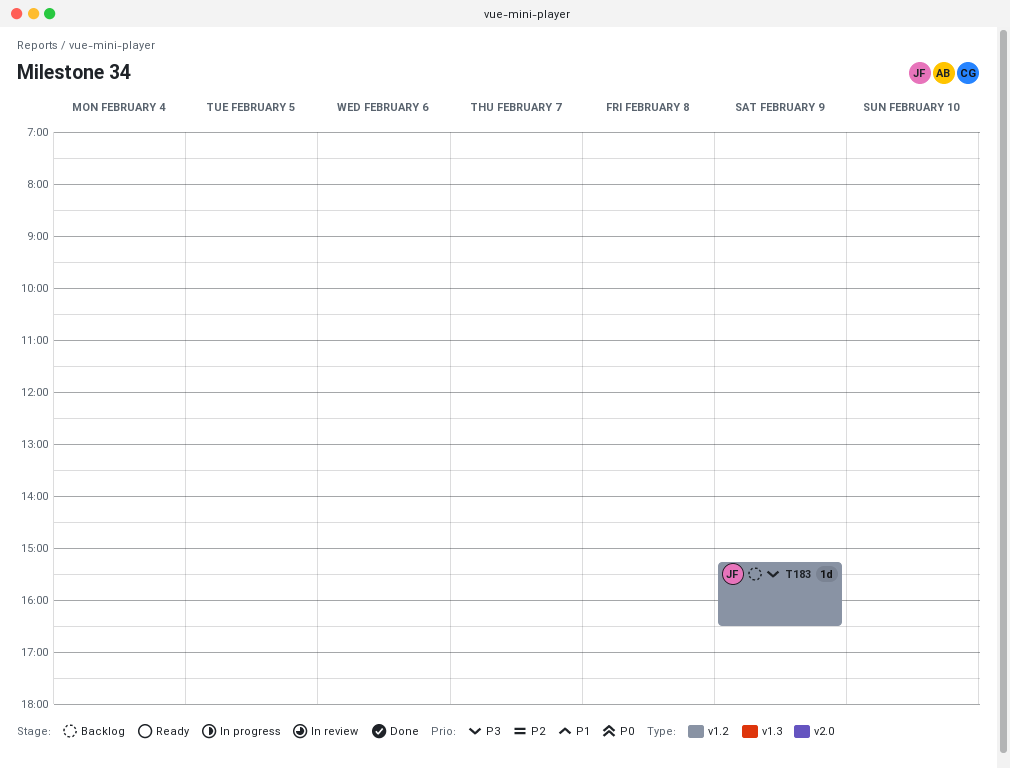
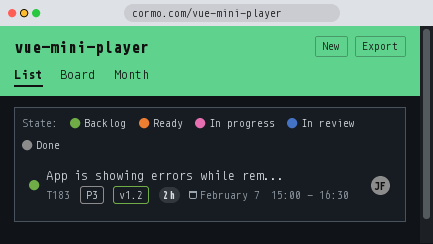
T183, estimate: 1d -> 2h
T183, day: Feb 9 -> Feb 7
T183, begins: 15:15 -> 15:00

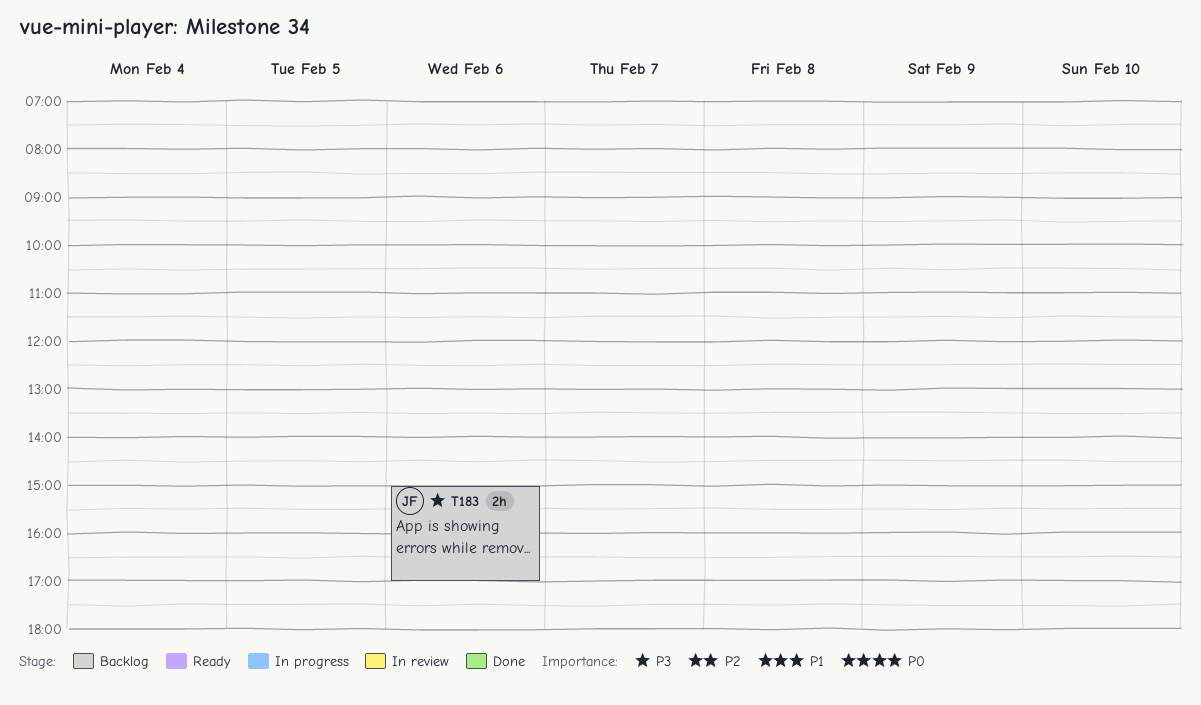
T183, day: Feb 7 -> Feb 6
T183, ends: 16:30 -> 17:00

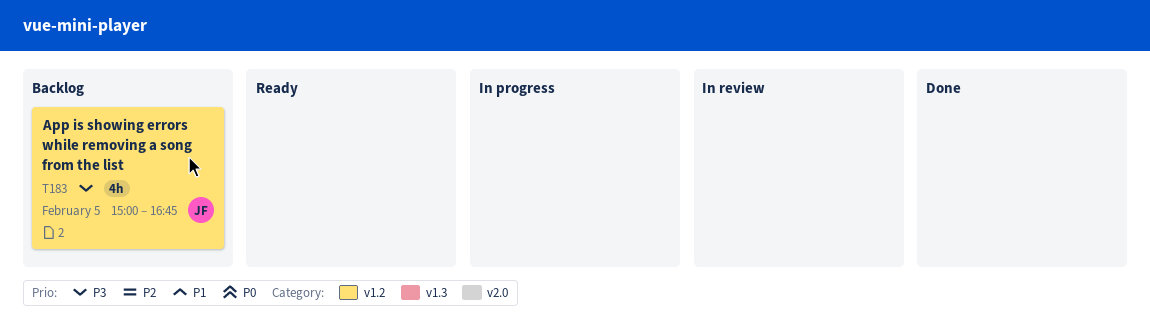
T183, estimate: 2h -> 4h
T183, day: Feb 6 -> Feb 5
T183, ends: 17:00 -> 16:45

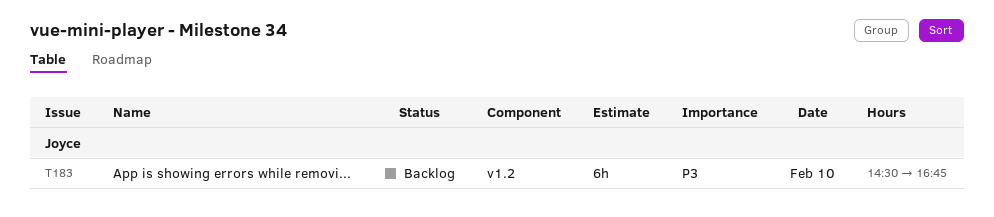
T183, estimate: 4h -> 6h
T183, day: Feb 5 -> Feb 10
T183, begins: 15:00 -> 14:30

